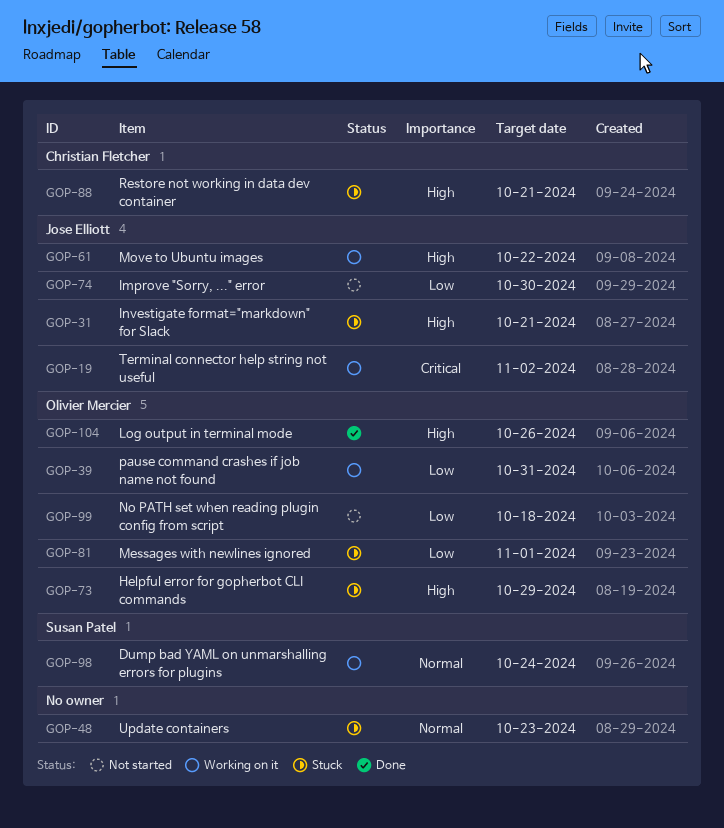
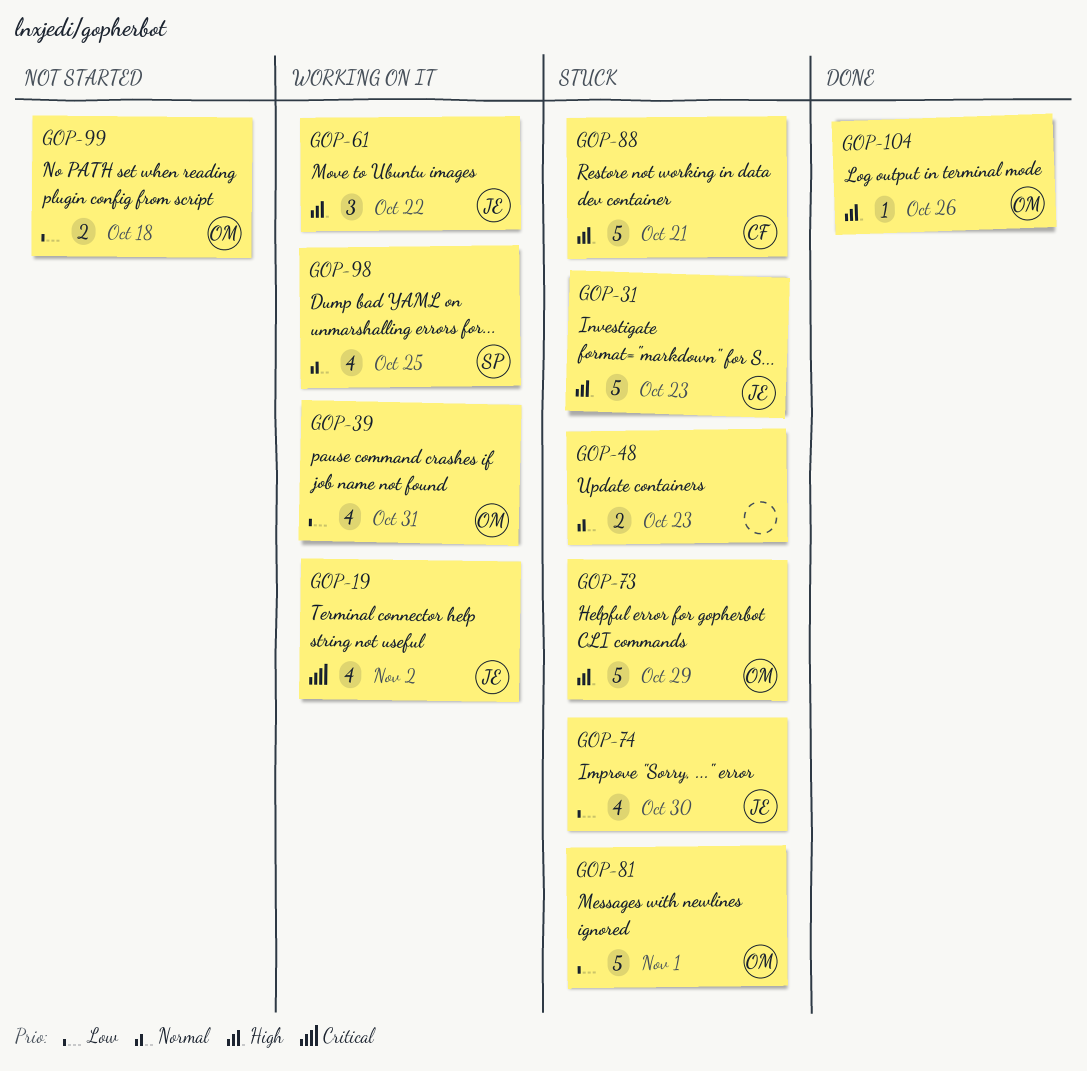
GOP-31, due: Oct 21 -> Oct 23
GOP-74, status: Not started -> Stuck
GOP-98, due: Oct 24 -> Oct 25

